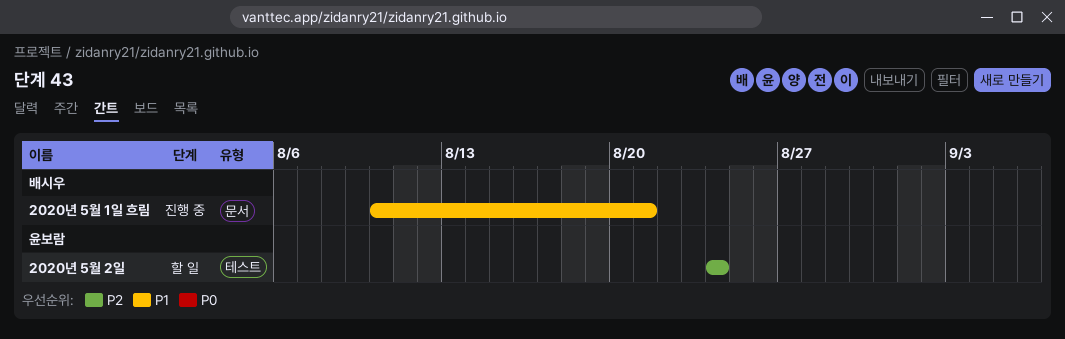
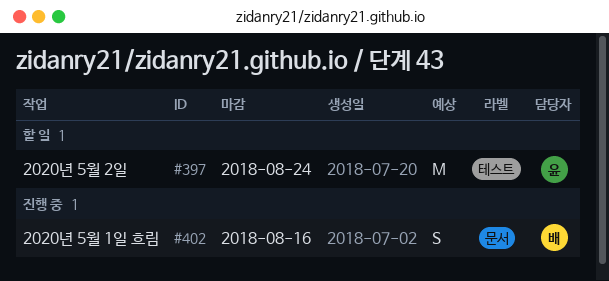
2020년 5월 1일 흐림, due: Aug 21 -> Aug 16

